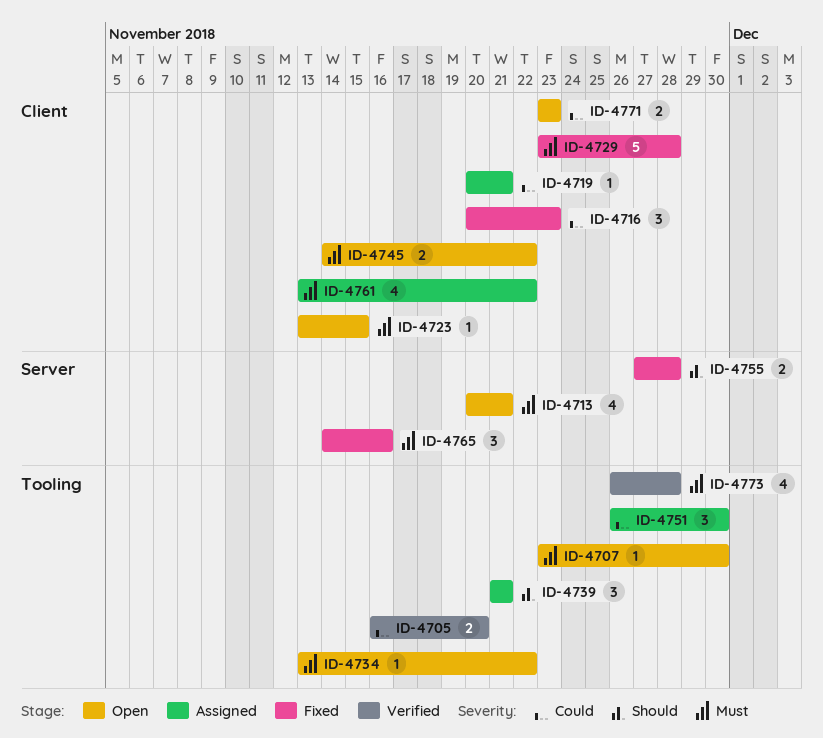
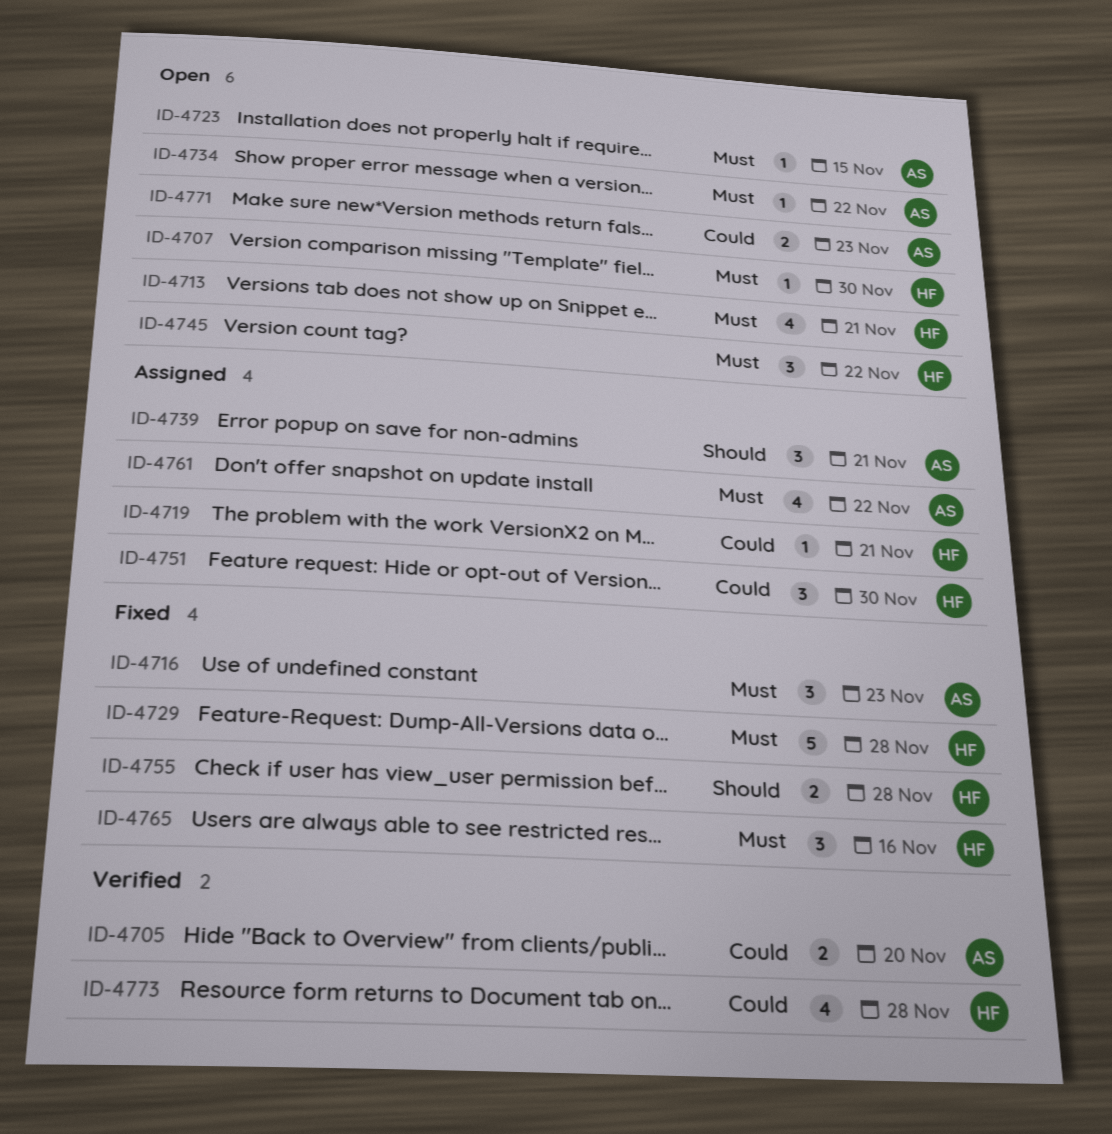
ID-4716, priority: Could -> Must
ID-4745, estimate: 2 -> 3
ID-4773, priority: Must -> Could

